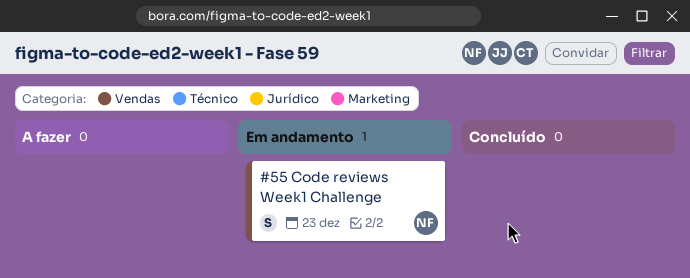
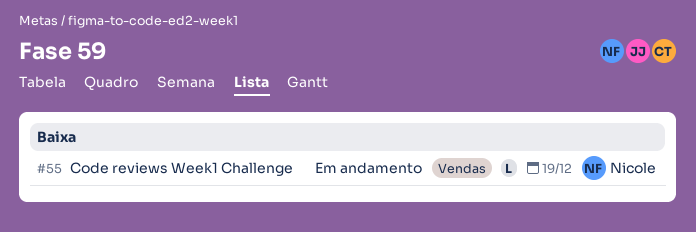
#55, estimate: S -> L
#55, due: Dec 23 -> Dec 19

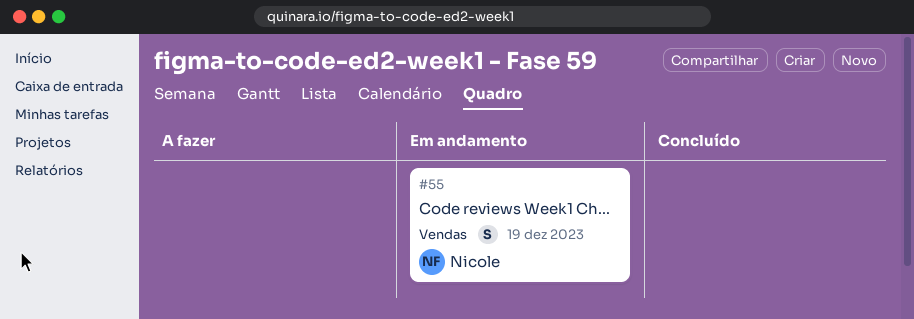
#55, estimate: L -> S

